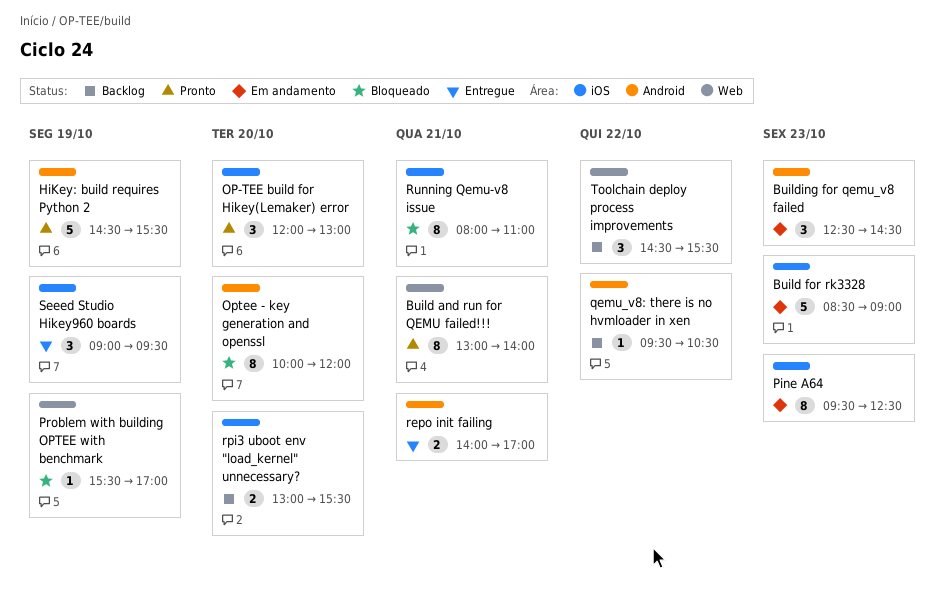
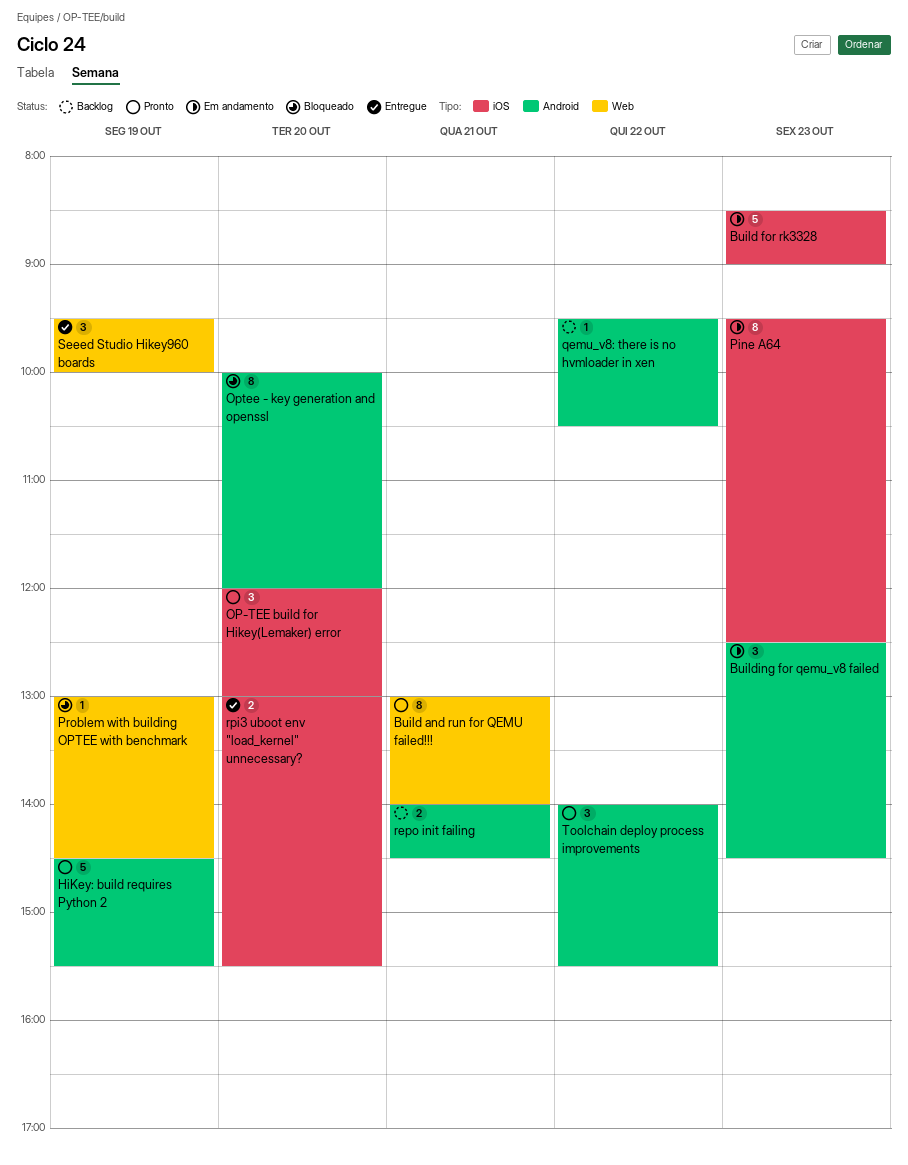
Problem with building OPTEE with benchmark, begins: 15:30 -> 13:00
Problem with building OPTEE with benchmark, ends: 17:00 -> 14:30
repo init failing, status: Entregue -> Backlog
repo init failing, ends: 17:00 -> 14:30
rpi3 uboot env "load_kernel" unnecessary?, status: Backlog -> Entregue
Running Qemu-v8 issue: present -> none
Seeed Studio Hikey960 boards, label: iOS -> Web
Seeed Studio Hikey960 boards, begins: 09:00 -> 09:30
Seeed Studio Hikey960 boards, ends: 09:30 -> 10:00
Toolchain deploy process improvements, status: Backlog -> Pronto
Toolchain deploy process improvements, label: Web -> Android
Toolchain deploy process improvements, begins: 14:30 -> 14:00

